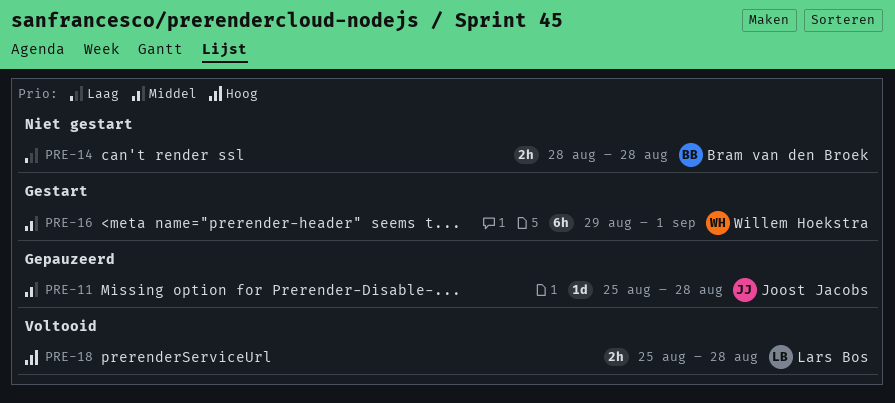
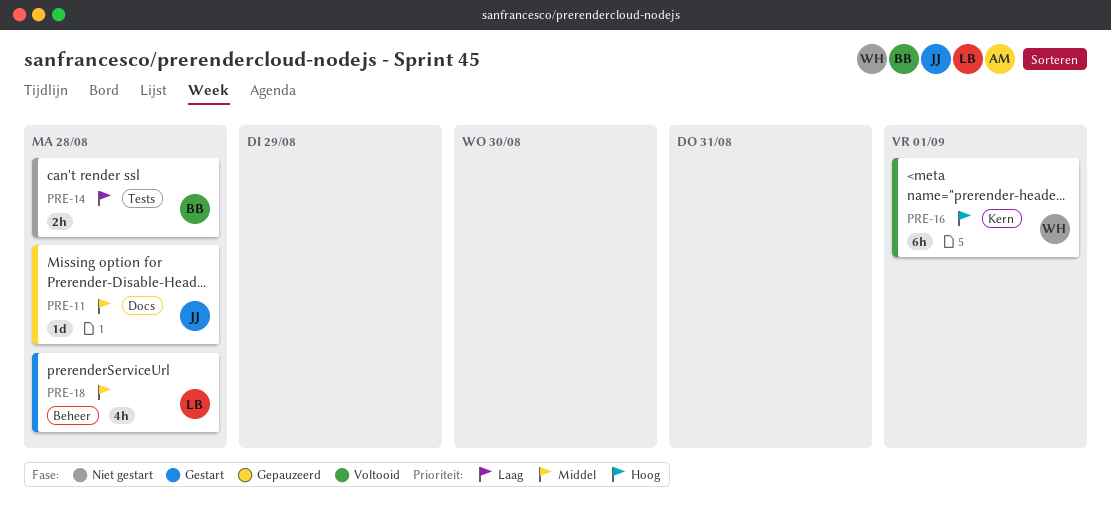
PRE-16, status: Gestart -> Voltooid
PRE-16, priority: Middel -> Hoog
PRE-18, status: Voltooid -> Gestart
PRE-18, priority: Hoog -> Middel
PRE-18, estimate: 2h -> 4h

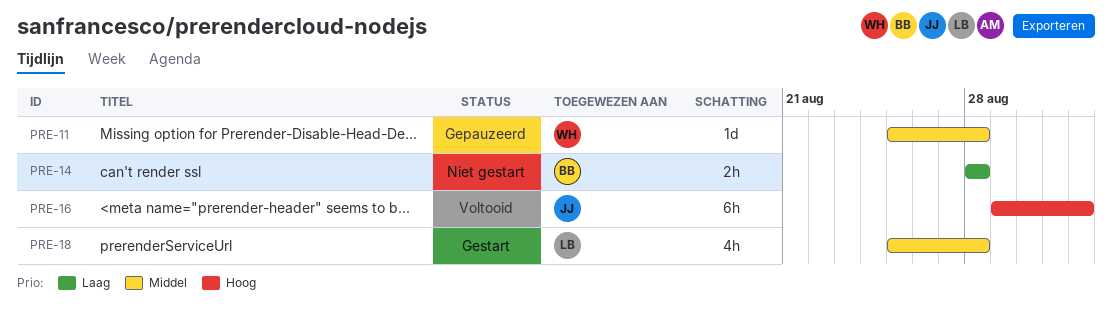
PRE-11, owner: JJ -> WH
PRE-16, owner: WH -> JJ

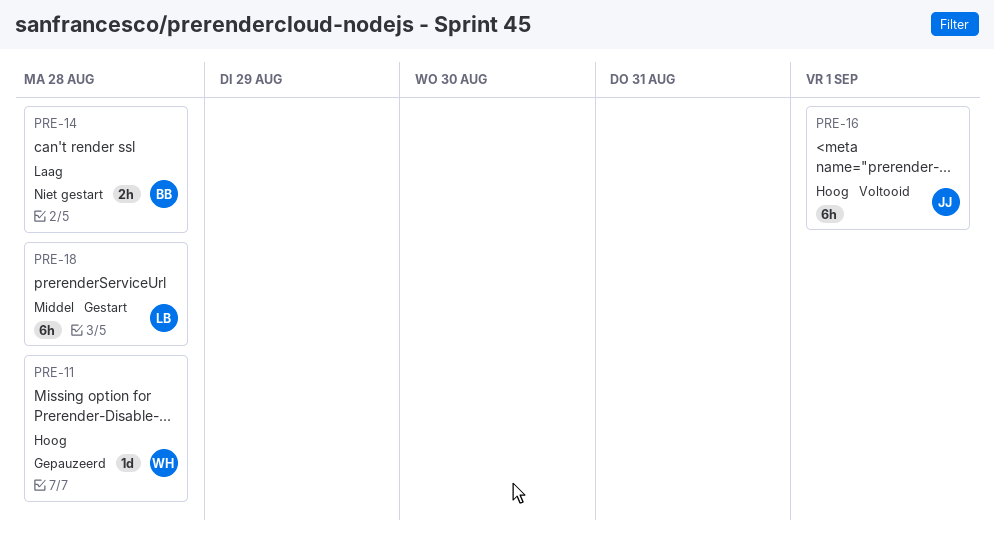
PRE-11, priority: Middel -> Hoog
PRE-18, estimate: 4h -> 6h

